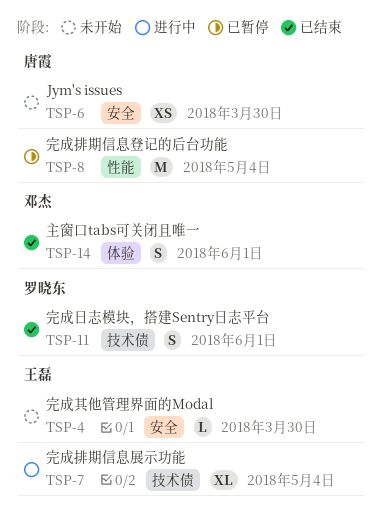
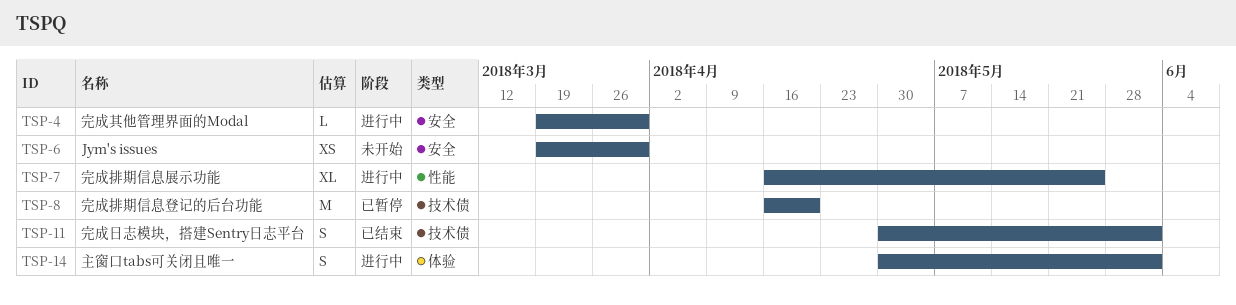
TSP-4, status: 未开始 -> 进行中
TSP-7, label: 技术债 -> 性能
TSP-7, due: May 4 -> May 25
TSP-8, label: 性能 -> 技术债
TSP-8, due: May 4 -> Apr 20
TSP-14, status: 已结束 -> 进行中

